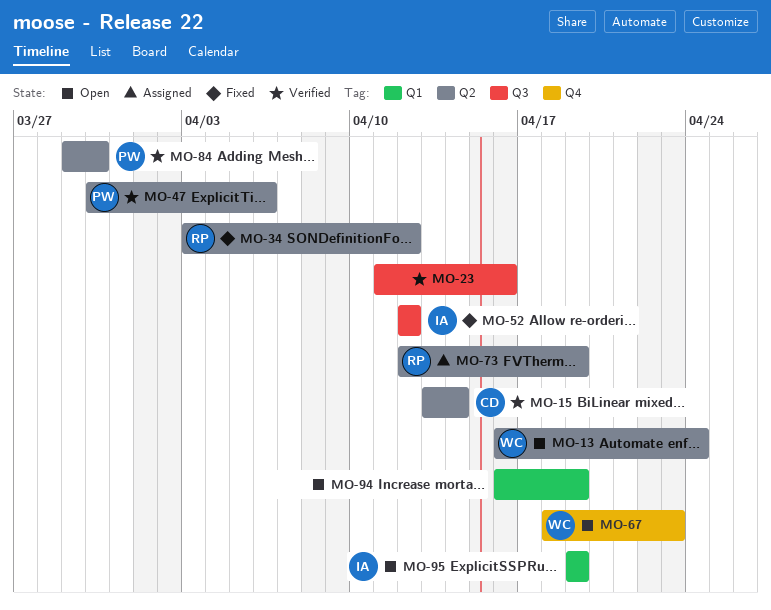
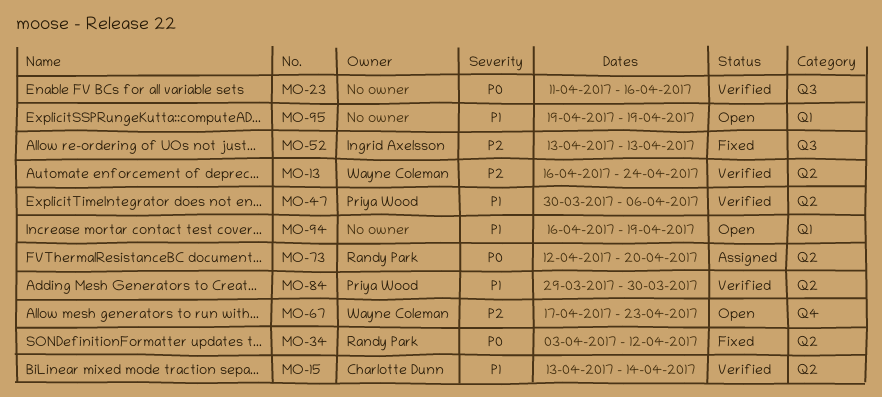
MO-13, status: Open -> Verified
MO-52, start: Apr 12 -> Apr 13
MO-52, due: Apr 12 -> Apr 13
MO-67, start: Apr 18 -> Apr 17
MO-73, due: Apr 19 -> Apr 20
MO-95, owner: Ingrid Axelsson -> none

